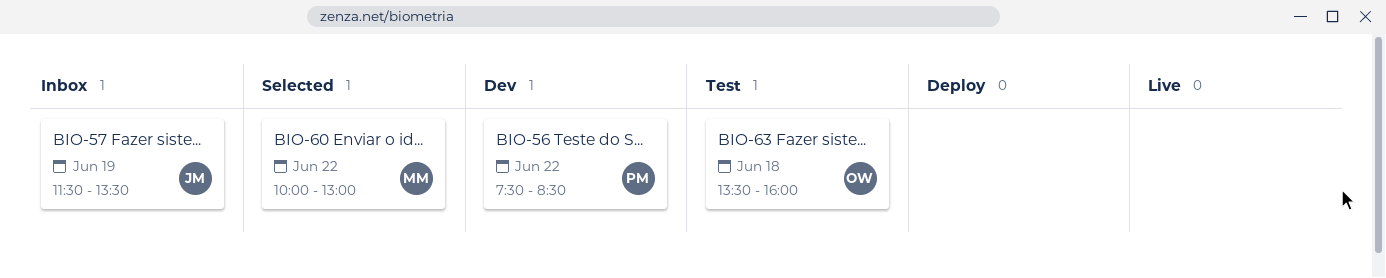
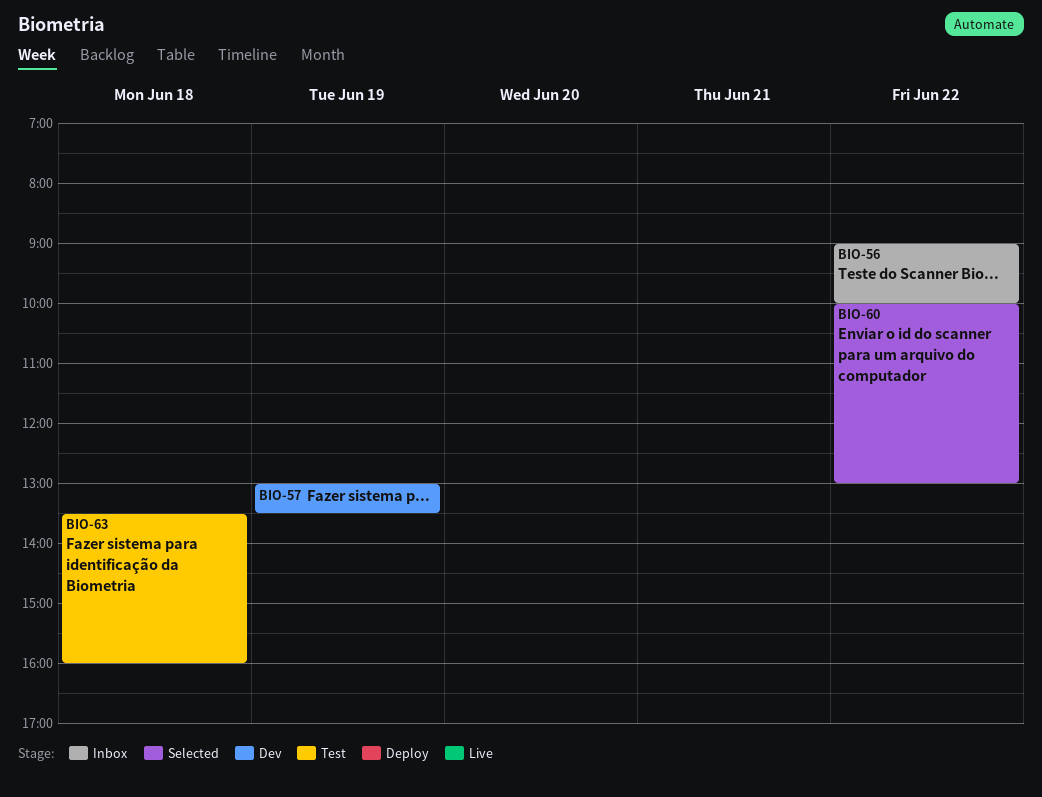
BIO-56, status: Dev -> Inbox
BIO-56, begins: 07:30 -> 09:00
BIO-56, ends: 08:30 -> 10:00
BIO-57, status: Inbox -> Dev
BIO-57, begins: 11:30 -> 13:00

